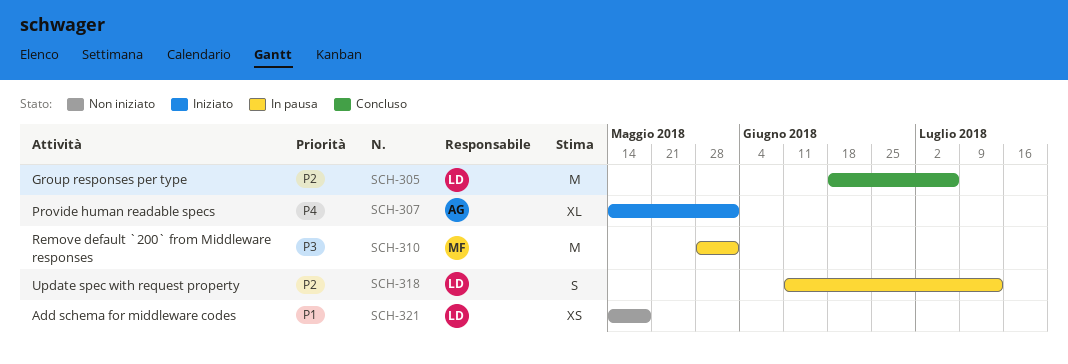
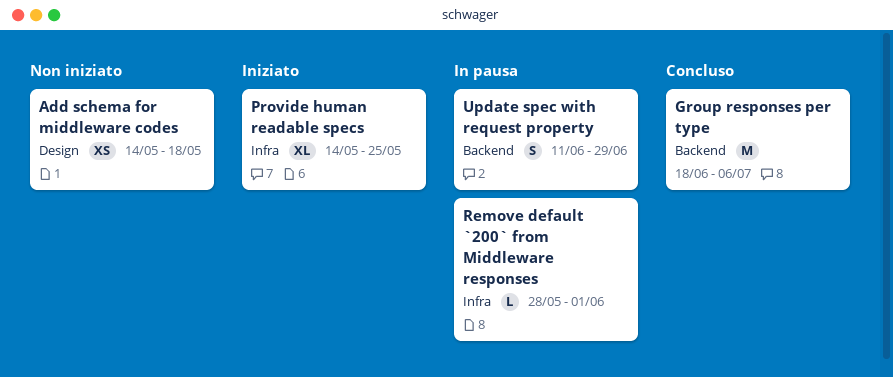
Provide human readable specs, due: Jun 1 -> May 25
Remove default `200` from Middleware responses, estimate: M -> L
Update spec with request property, due: Jul 13 -> Jun 29

